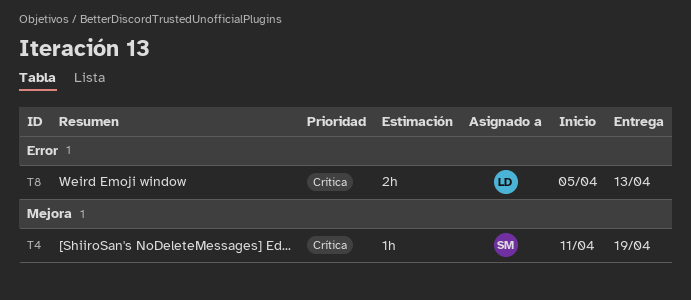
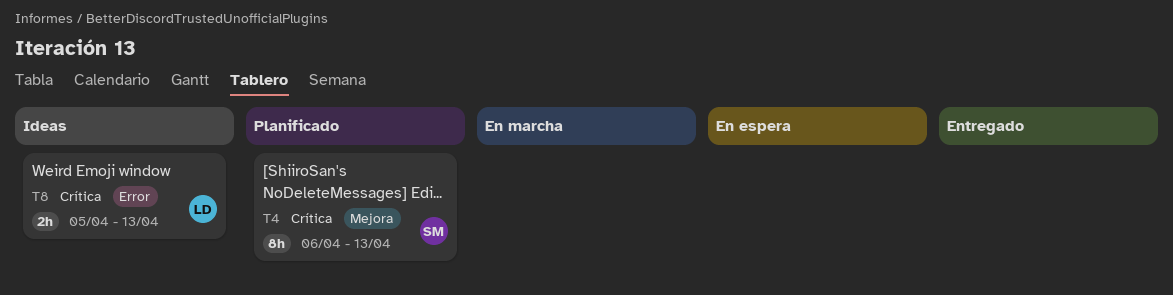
T4, estimate: 1h -> 8h
T4, start: Apr 11 -> Apr 6
T4, due: Apr 19 -> Apr 13

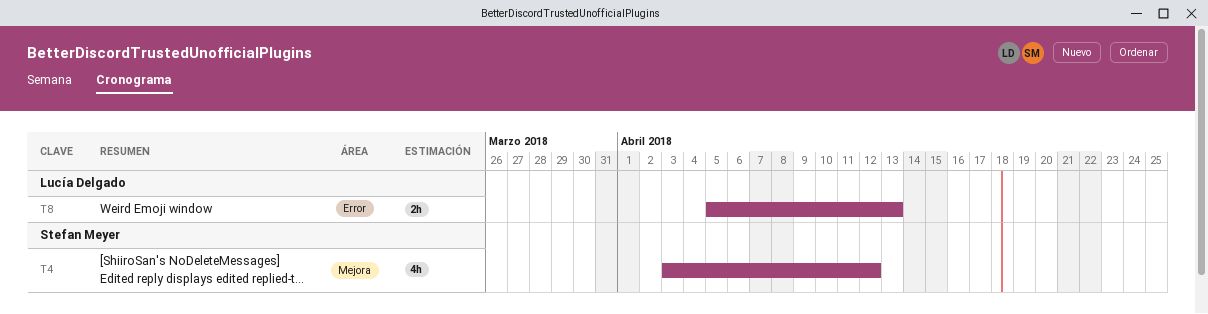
T4, estimate: 8h -> 4h
T4, start: Apr 6 -> Apr 3
T4, due: Apr 13 -> Apr 12

